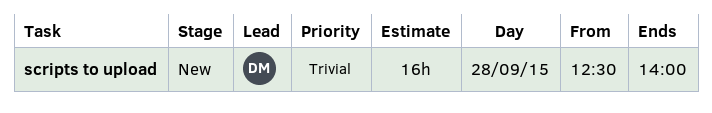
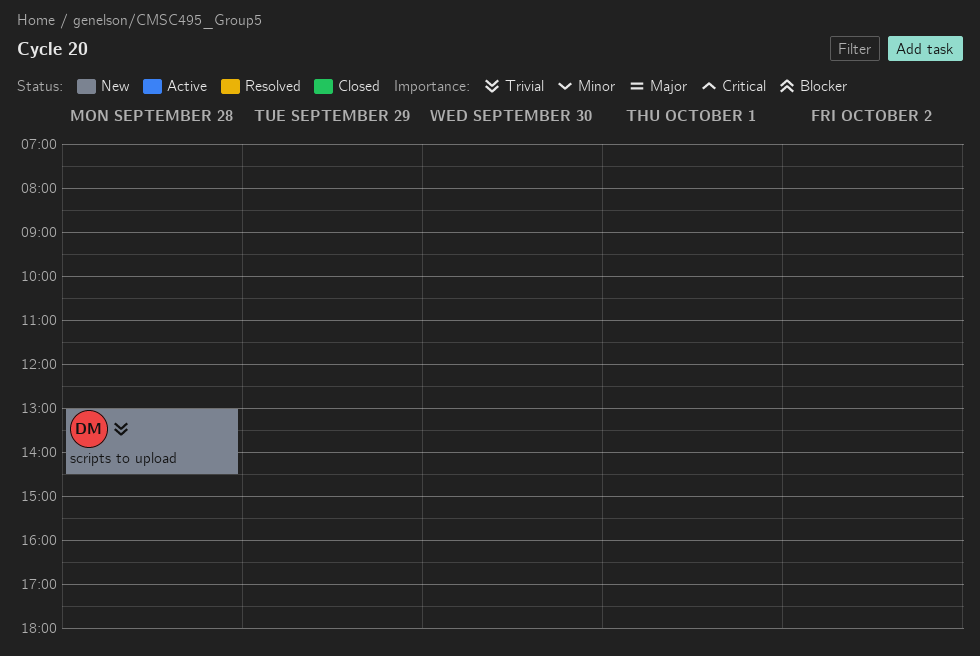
scripts to upload, begins: 12:30 -> 13:00
scripts to upload, ends: 14:00 -> 14:30

